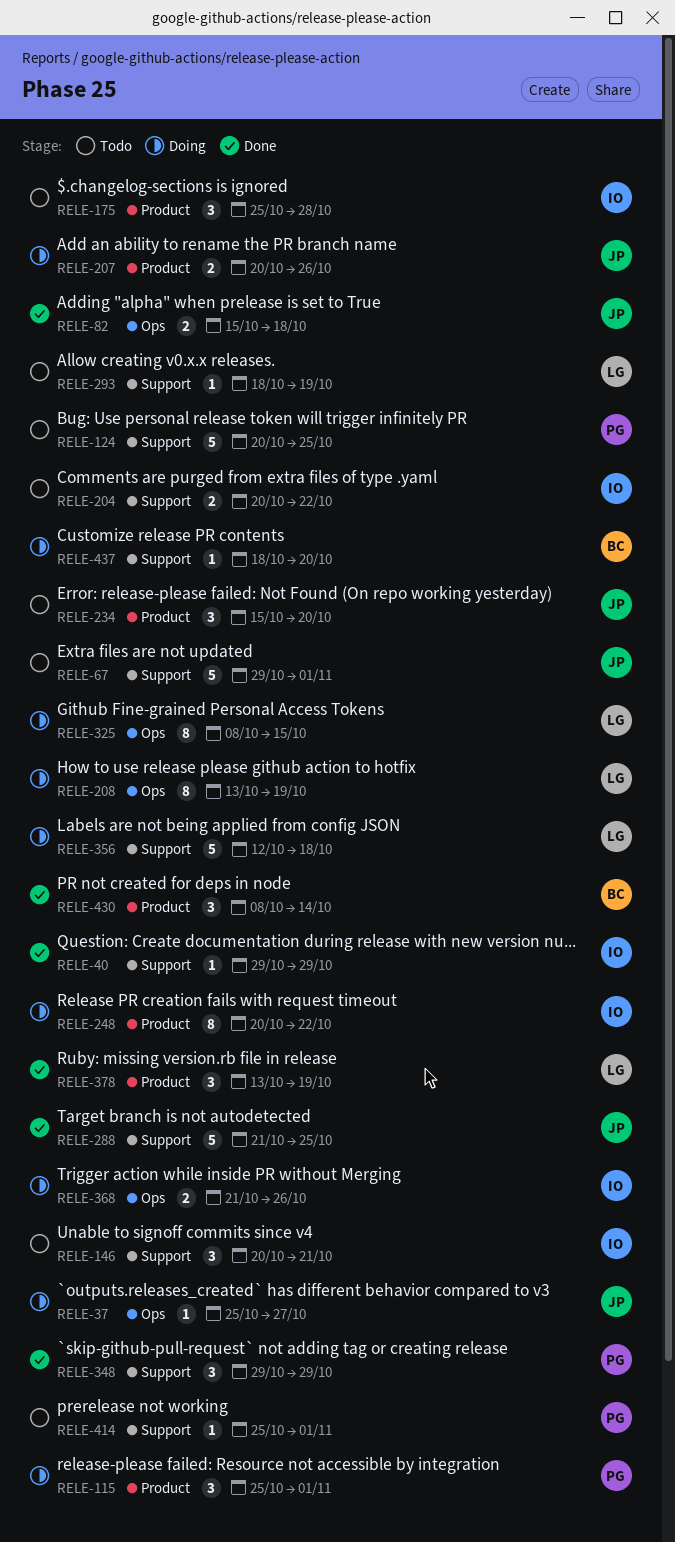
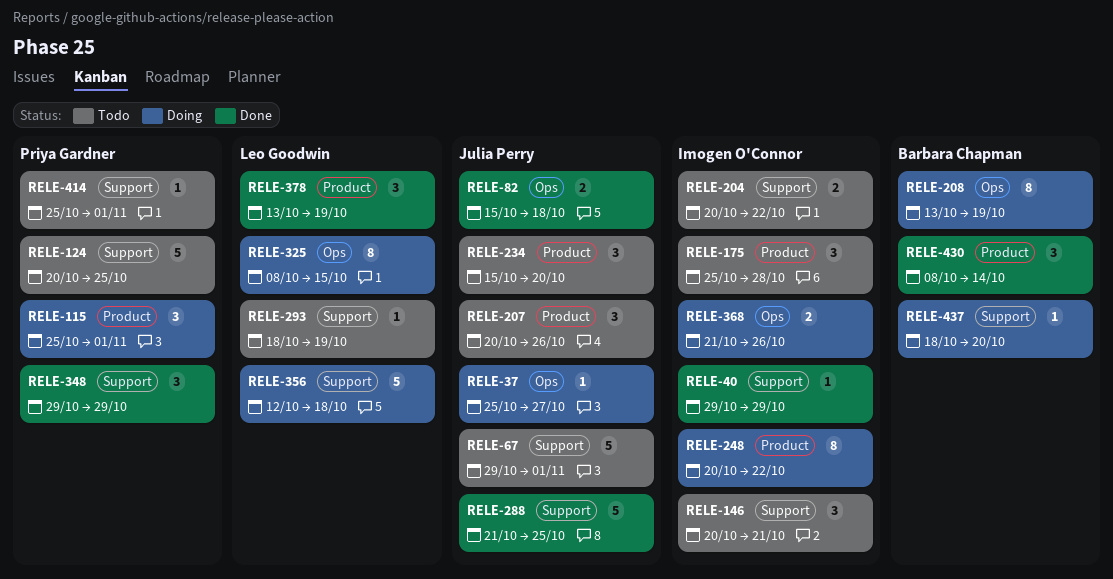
RELE-207, status: Doing -> Todo
RELE-207, estimate: 2 -> 3
RELE-208, owner: Leo Goodwin -> Barbara Chapman

